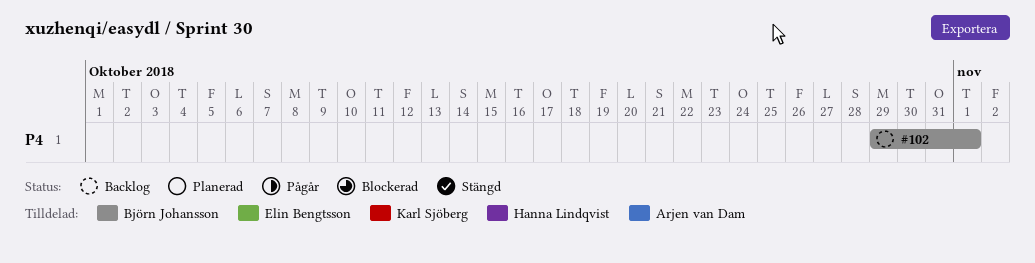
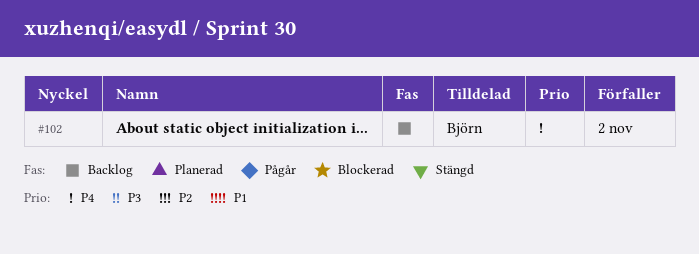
#102, due: Nov 1 -> Nov 2

